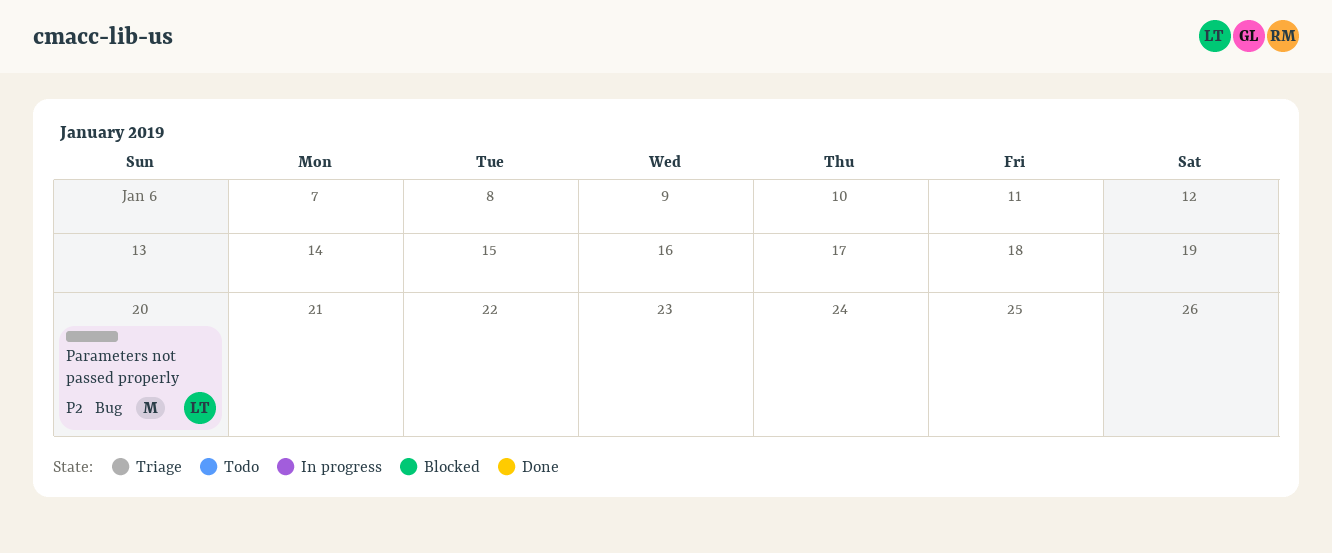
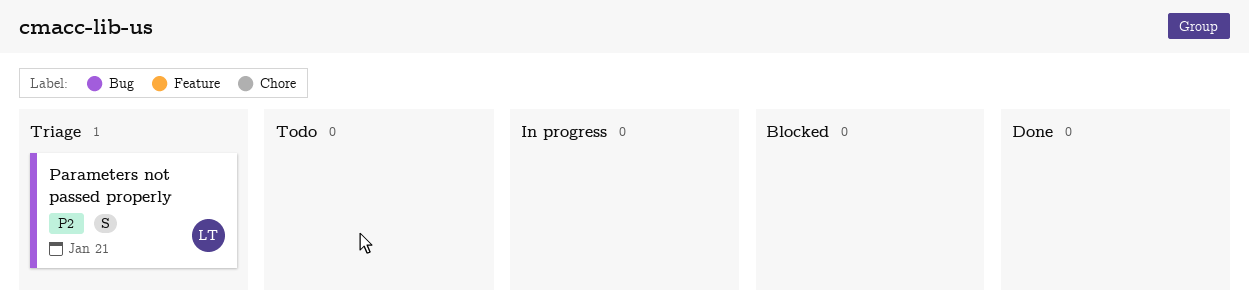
Parameters not passed properly, estimate: M -> S
Parameters not passed properly, due: Jan 20 -> Jan 21

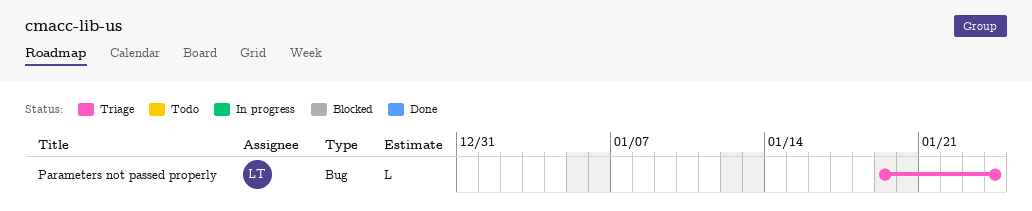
Parameters not passed properly, estimate: S -> L
Parameters not passed properly, due: Jan 21 -> Jan 24

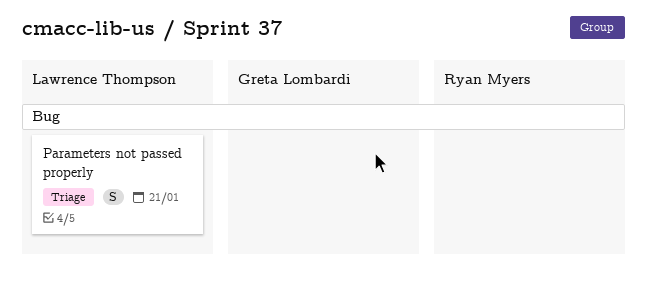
Parameters not passed properly, estimate: L -> S
Parameters not passed properly, due: Jan 24 -> Jan 21

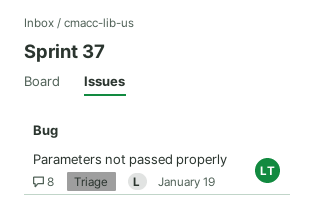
Parameters not passed properly, estimate: S -> L
Parameters not passed properly, due: Jan 21 -> Jan 19

